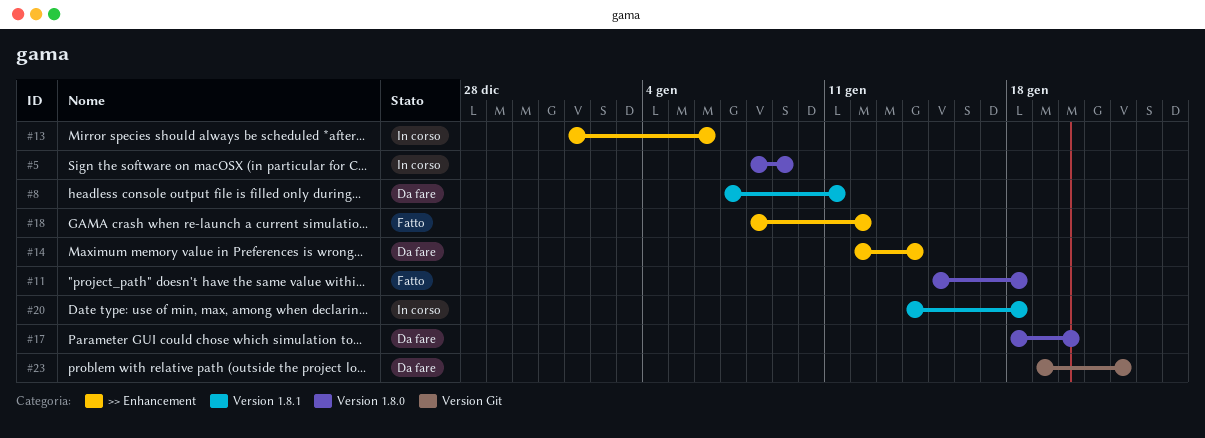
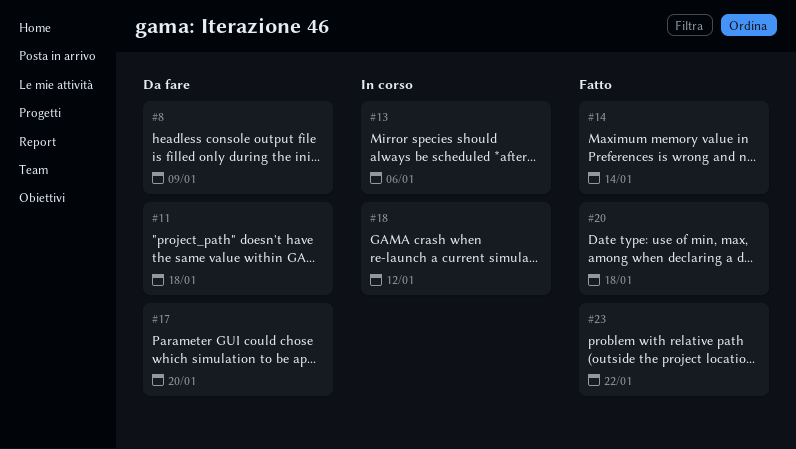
#5: present -> none
#8, due: Jan 11 -> Jan 9
#11, status: Fatto -> Da fare
#14, status: Da fare -> Fatto
#18, status: Fatto -> In corso
#20, status: In corso -> Fatto
#23, status: Da fare -> Fatto

